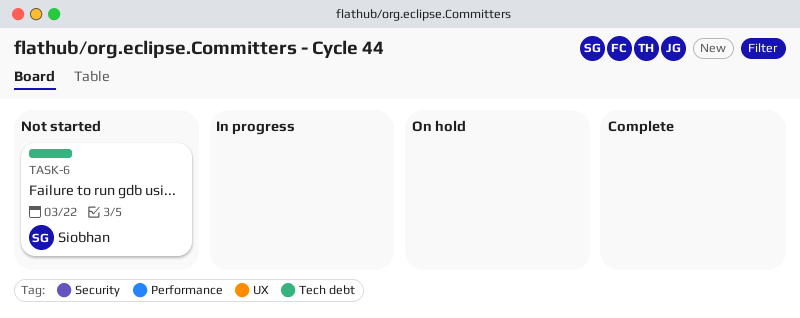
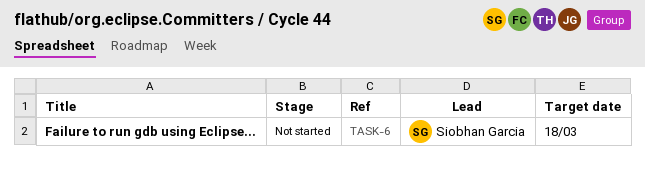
TASK-6, due: Mar 22 -> Mar 18

